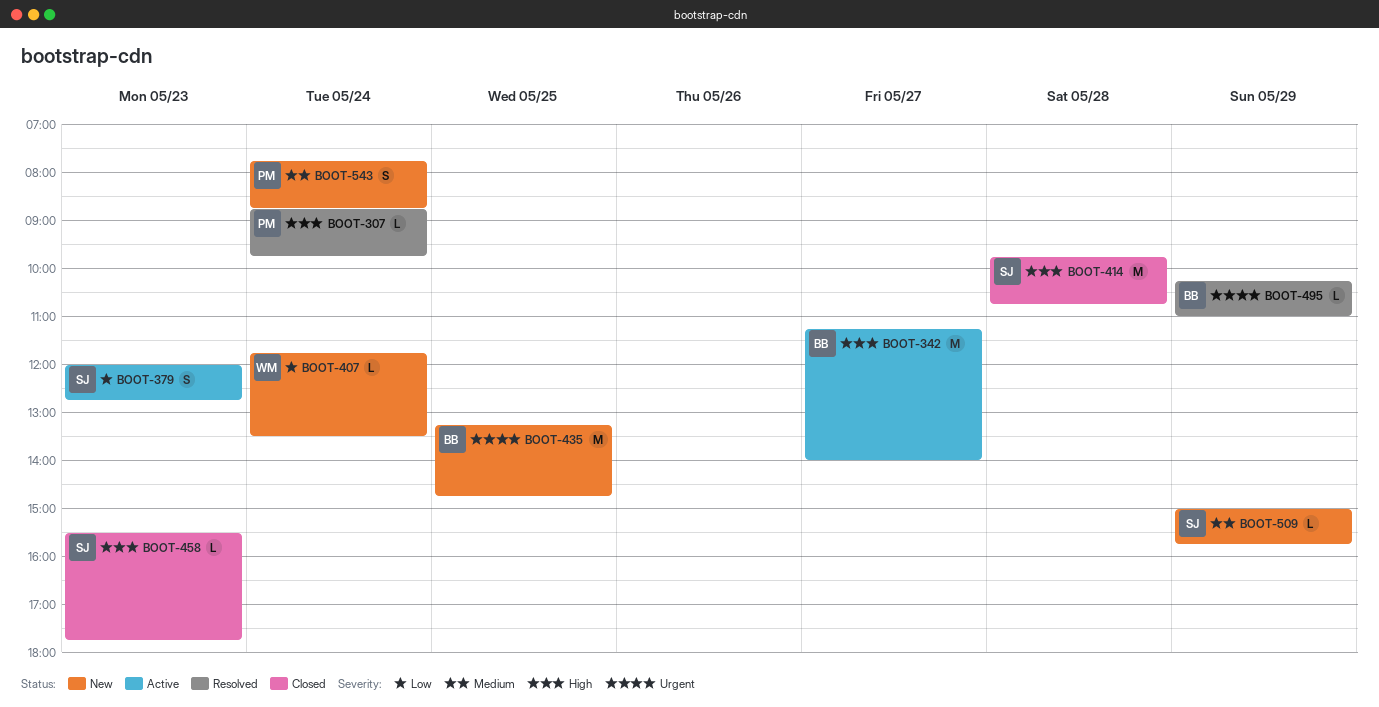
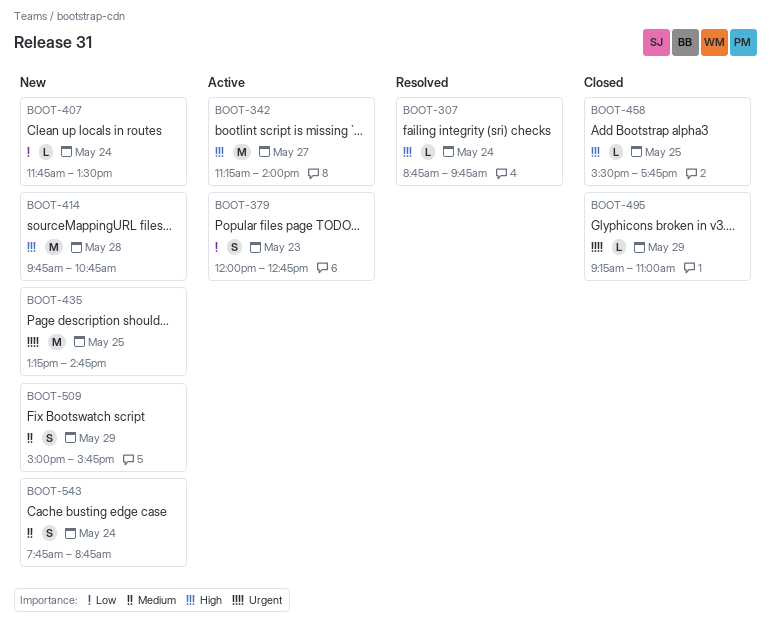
BOOT-414, status: Closed -> New
BOOT-458, day: May 23 -> May 25
BOOT-495, status: Resolved -> Closed
BOOT-495, begins: 10:15 -> 09:15
BOOT-509, estimate: L -> S

